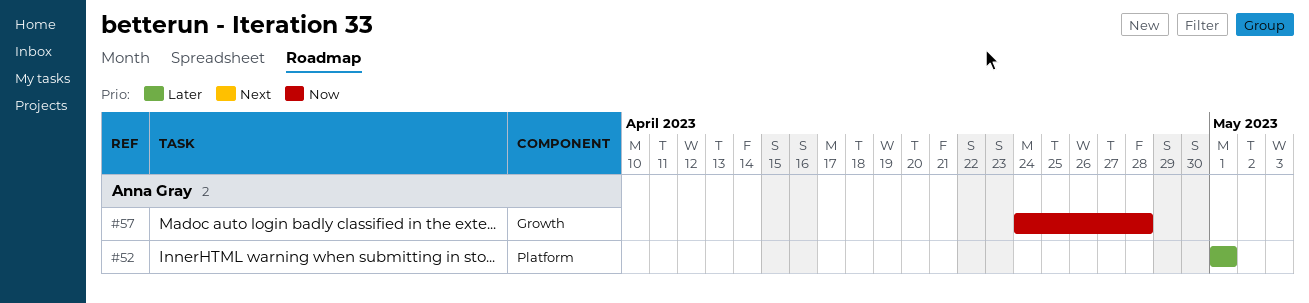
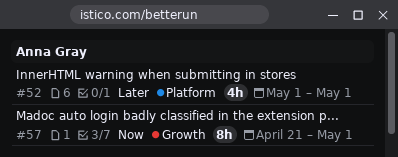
#57, start: Apr 24 -> Apr 21
#57, due: Apr 28 -> May 1

